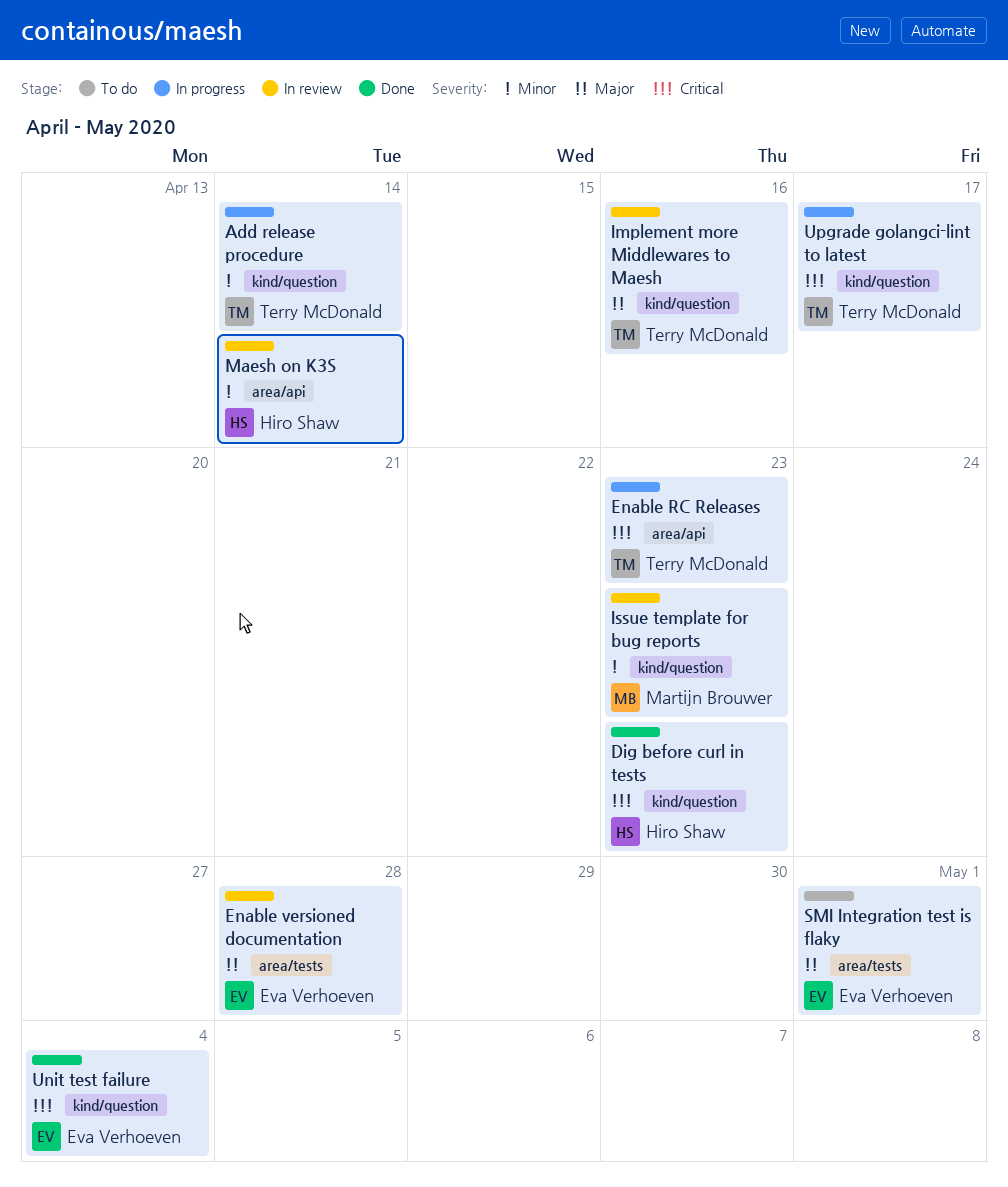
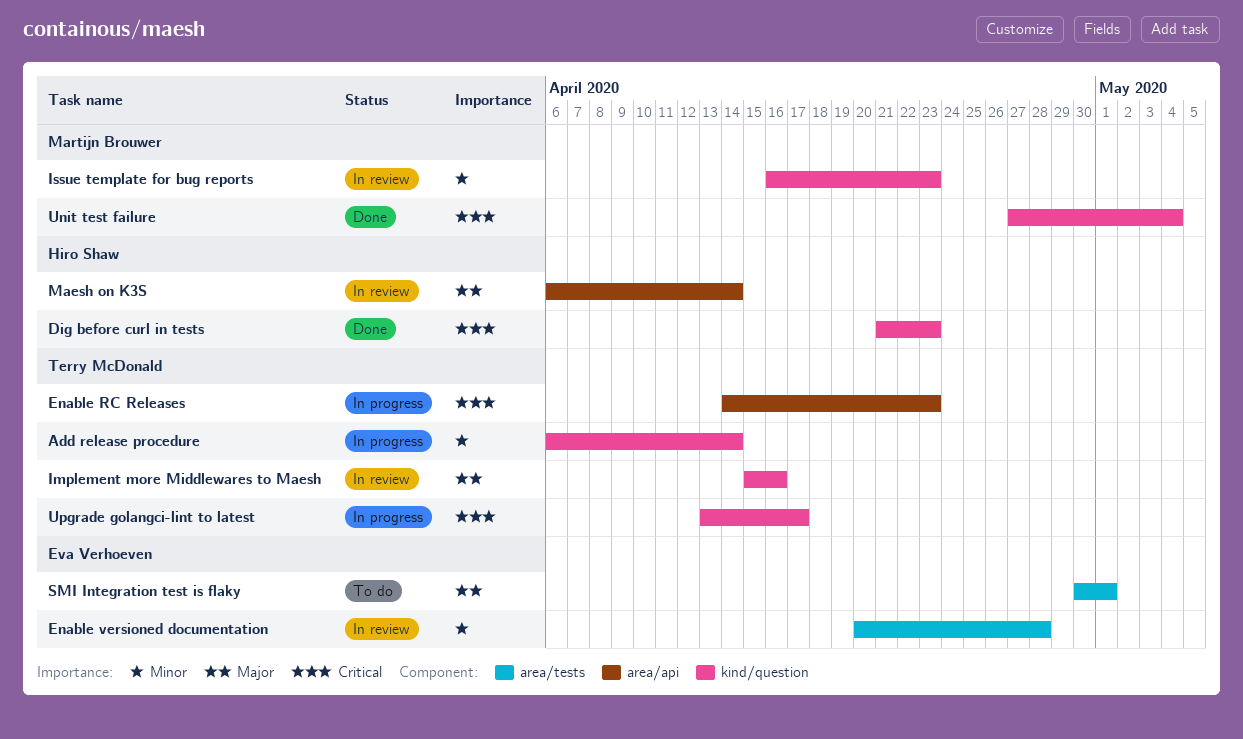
Enable versioned documentation, priority: Major -> Minor
Maesh on K3S, priority: Minor -> Major
Unit test failure, owner: Eva Verhoeven -> Martijn Brouwer

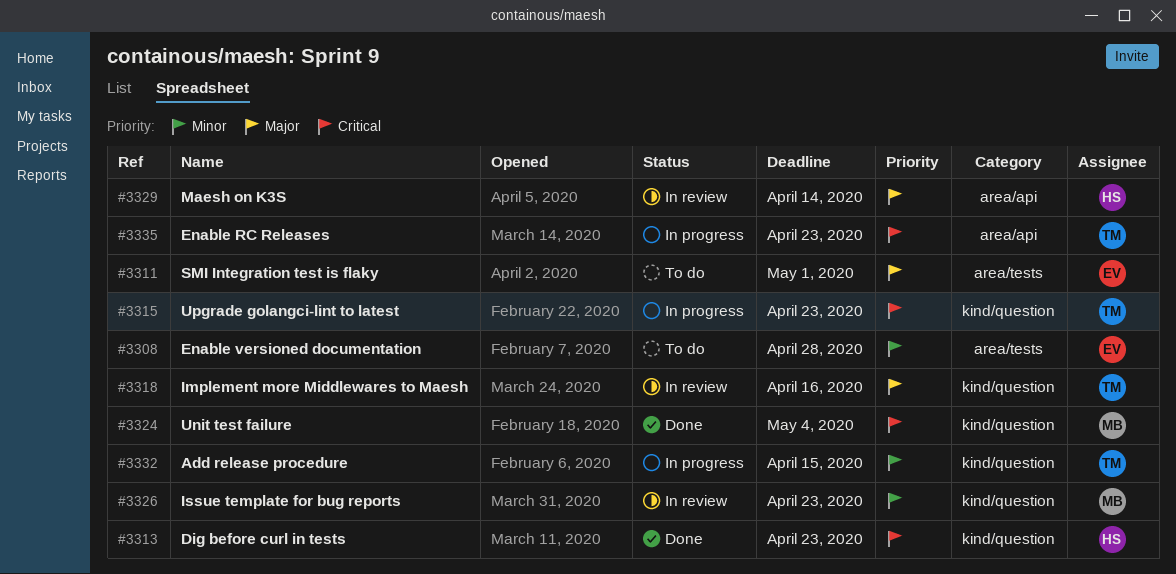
Add release procedure, due: Apr 14 -> Apr 15
Enable versioned documentation, status: In review -> To do
Upgrade golangci-lint to latest, due: Apr 17 -> Apr 23

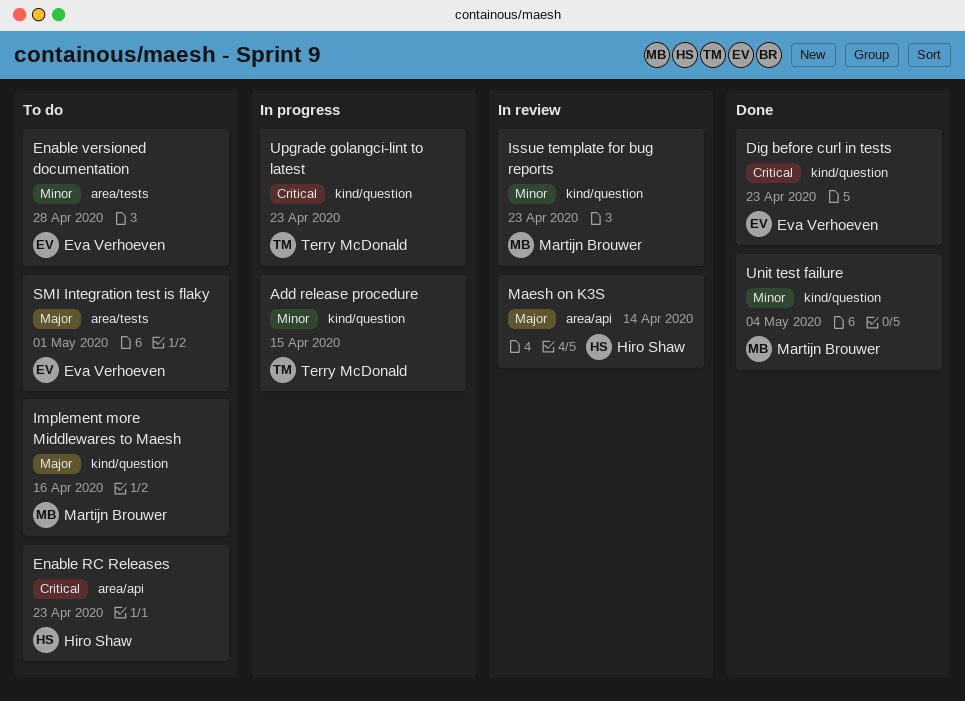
Dig before curl in tests, owner: Hiro Shaw -> Eva Verhoeven
Enable RC Releases, status: In progress -> To do
Enable RC Releases, owner: Terry McDonald -> Hiro Shaw
Implement more Middlewares to Maesh, status: In review -> To do
Implement more Middlewares to Maesh, owner: Terry McDonald -> Martijn Brouwer
Unit test failure, priority: Critical -> Minor

